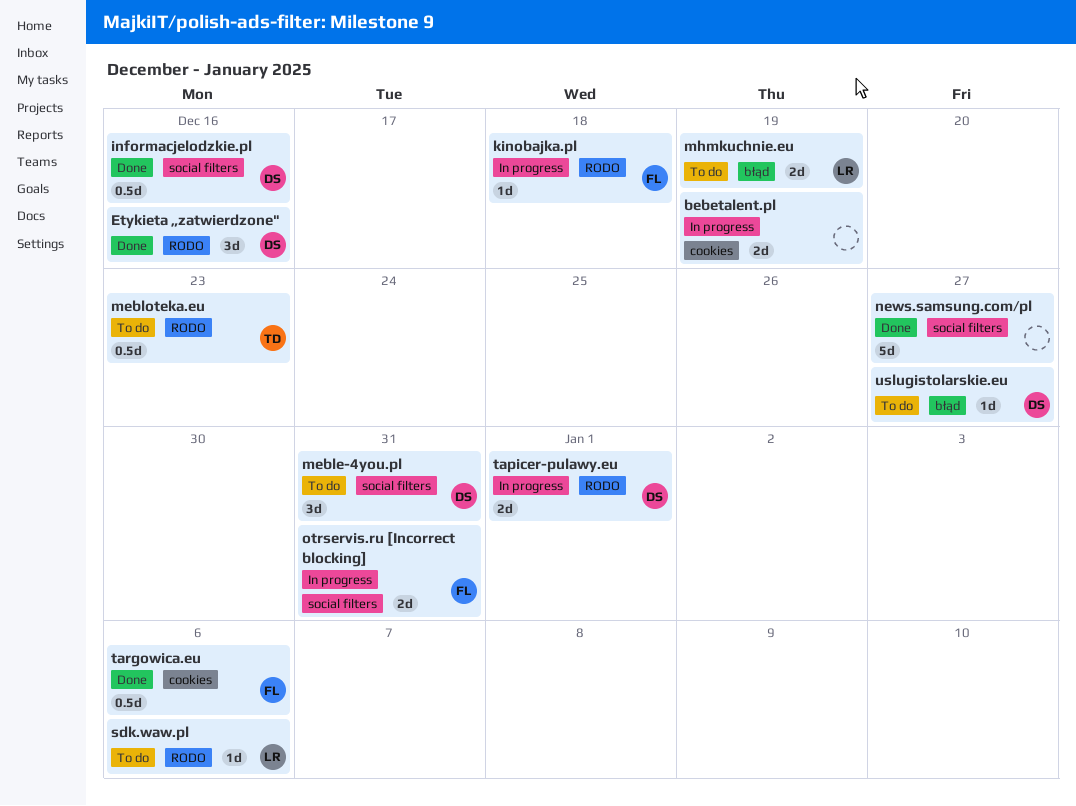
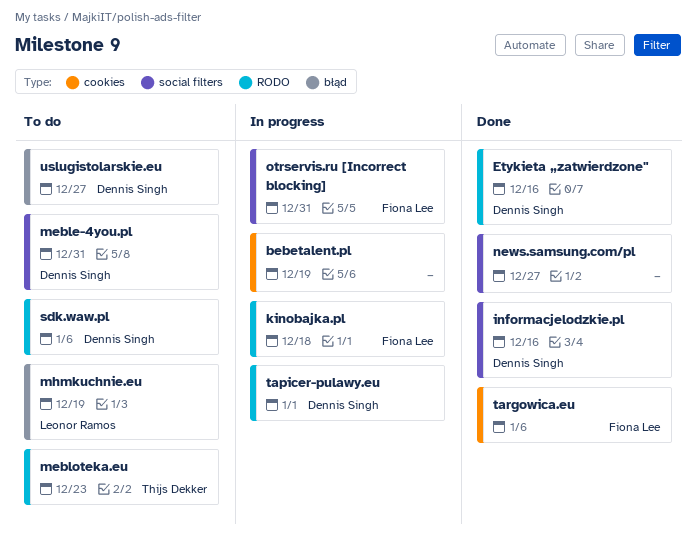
sdk.waw.pl, owner: Leonor Ramos -> Dennis Singh

